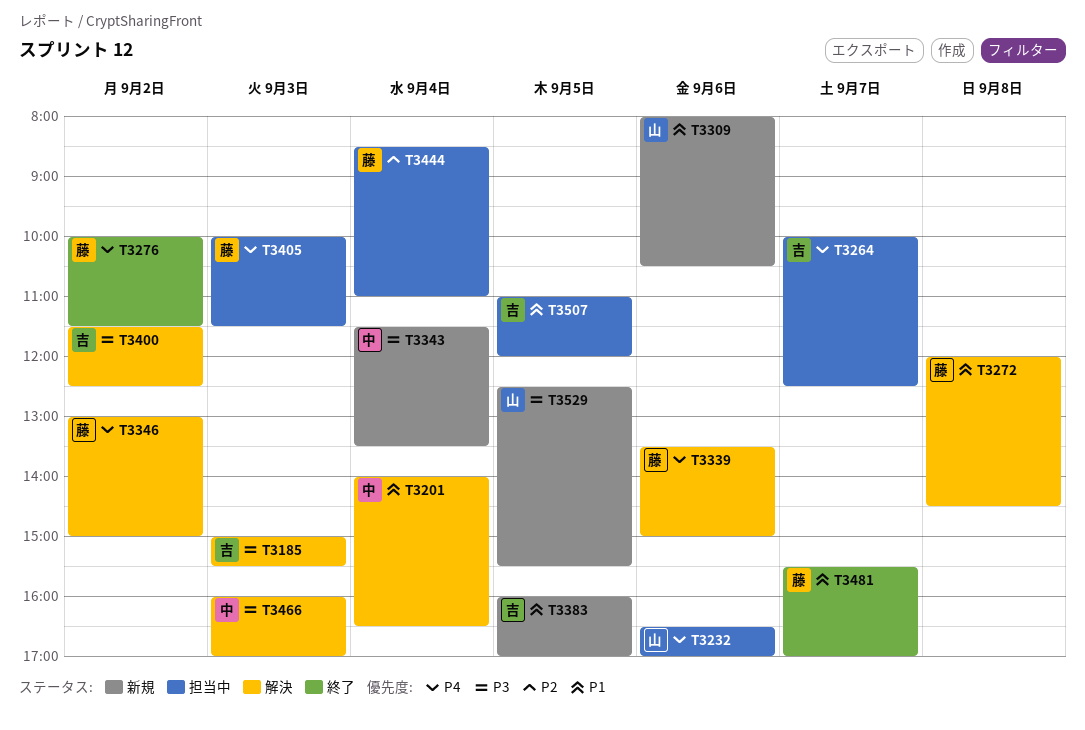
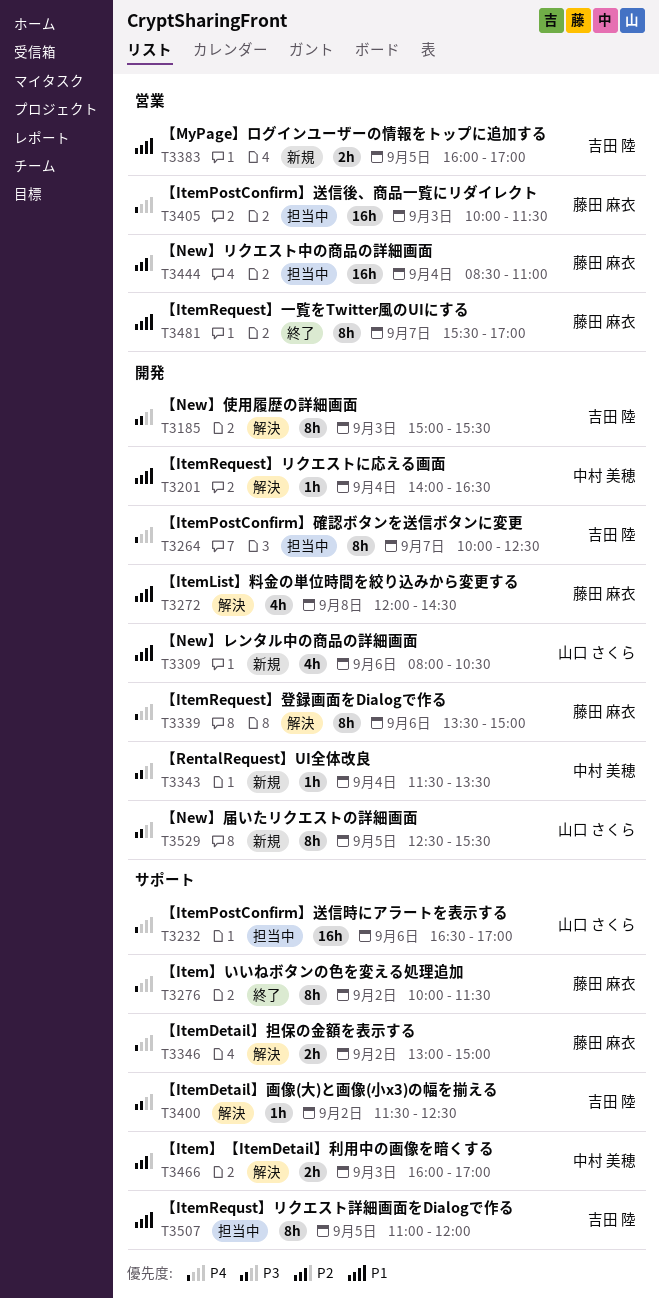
T3466, priority: P3 -> P2

